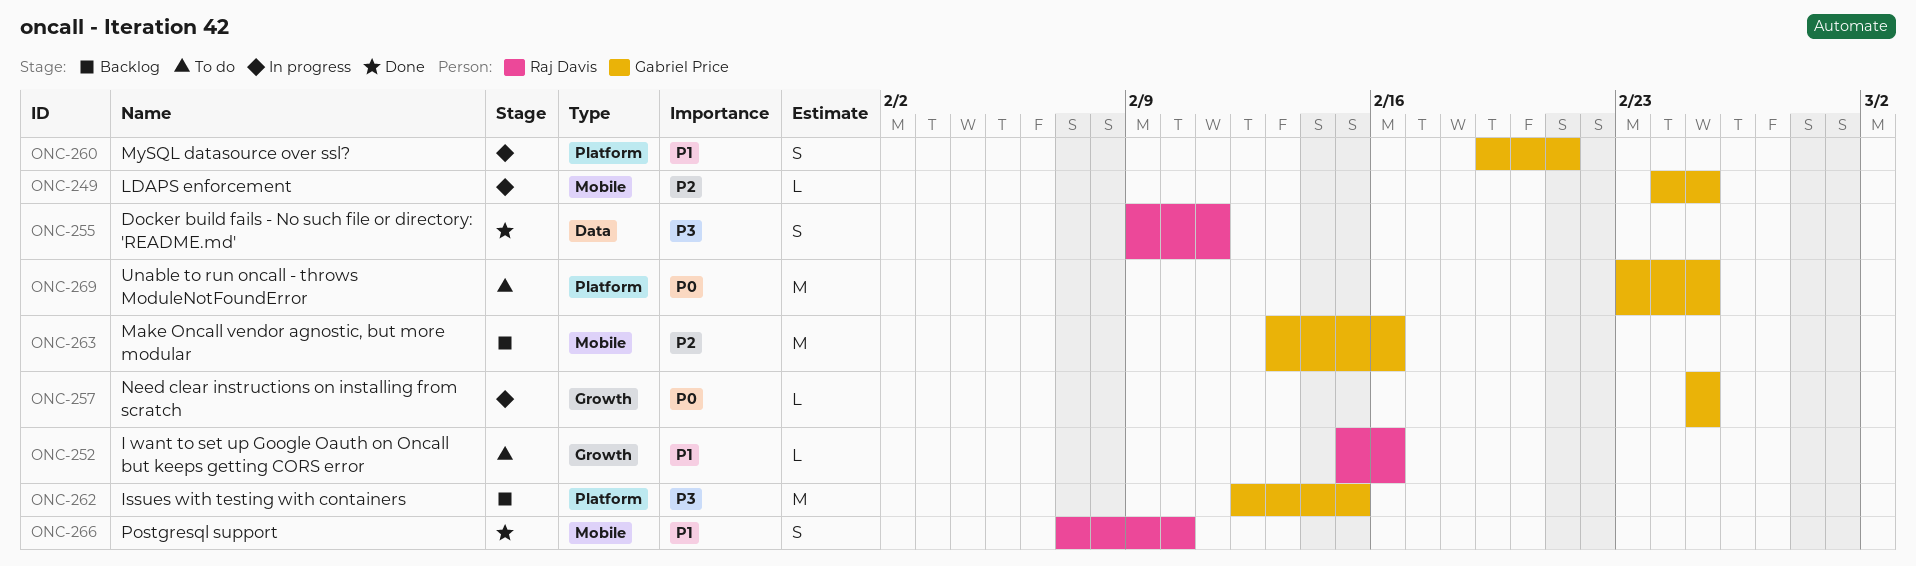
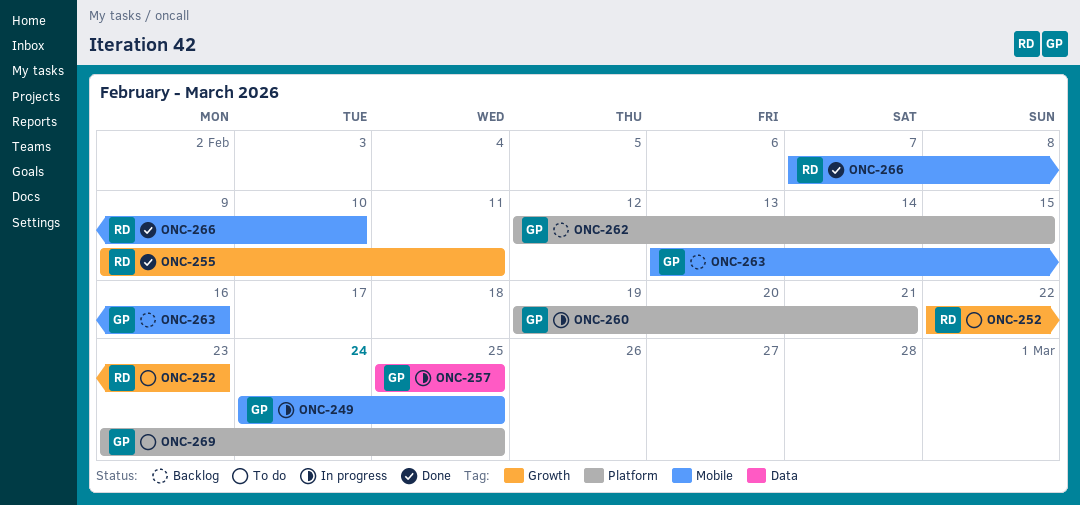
ONC-252, start: Feb 15 -> Feb 22
ONC-252, due: Feb 16 -> Feb 23
ONC-255, label: Data -> Growth
ONC-257, label: Growth -> Data

